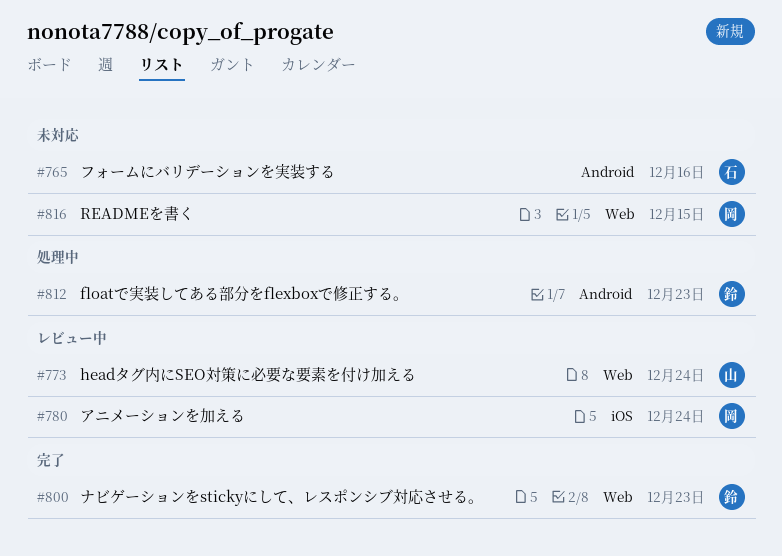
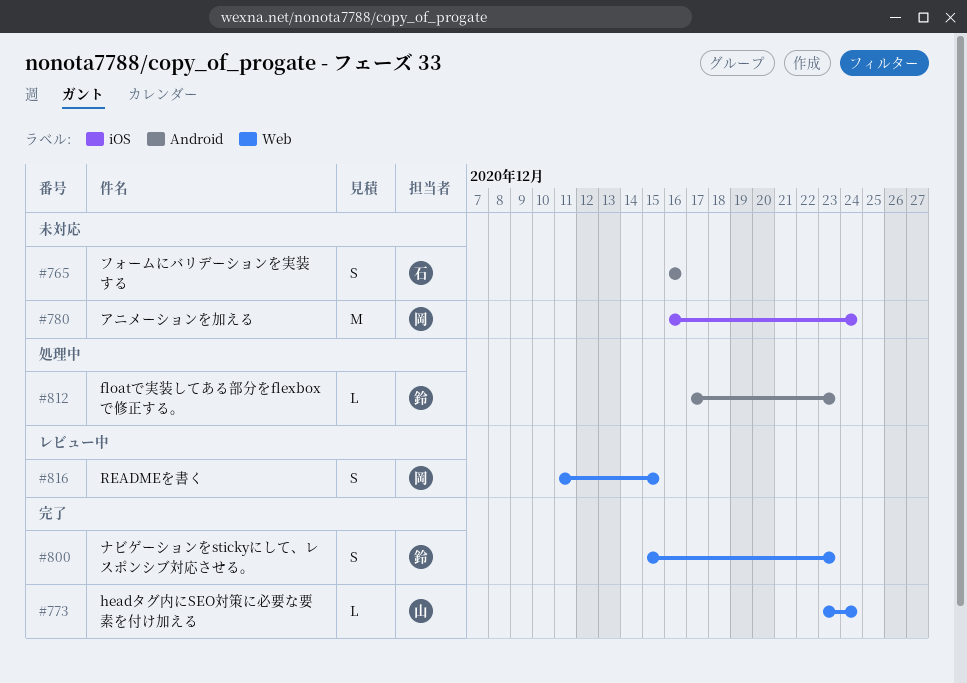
#773, status: レビュー中 -> 完了
#780, status: レビュー中 -> 未対応
#816, status: 未対応 -> レビュー中

